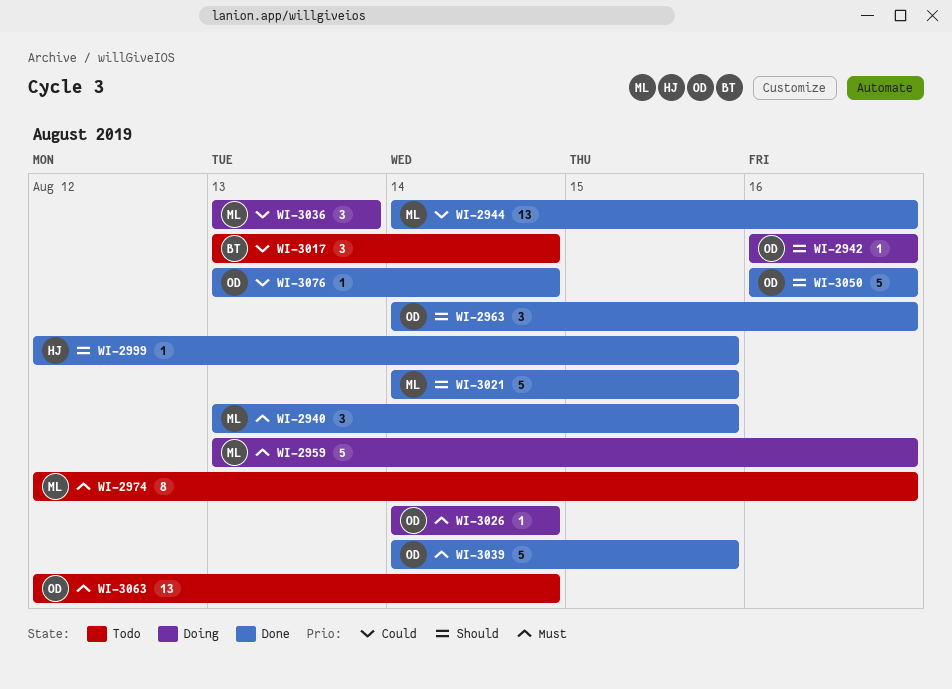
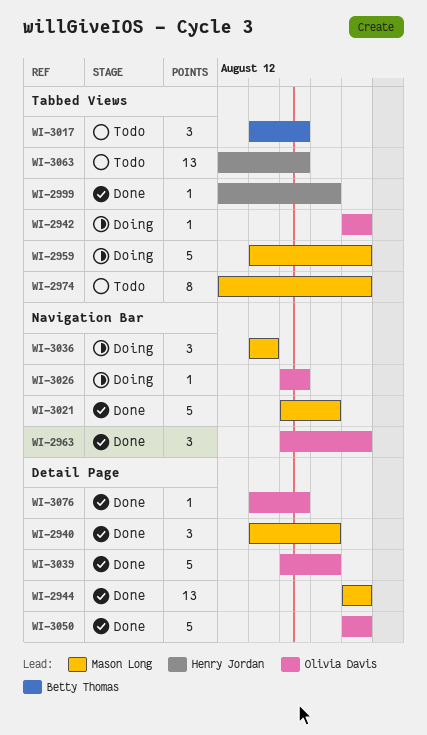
WI-2944, start: Aug 14 -> Aug 16
WI-3063, owner: Olivia Davis -> Henry Jordan

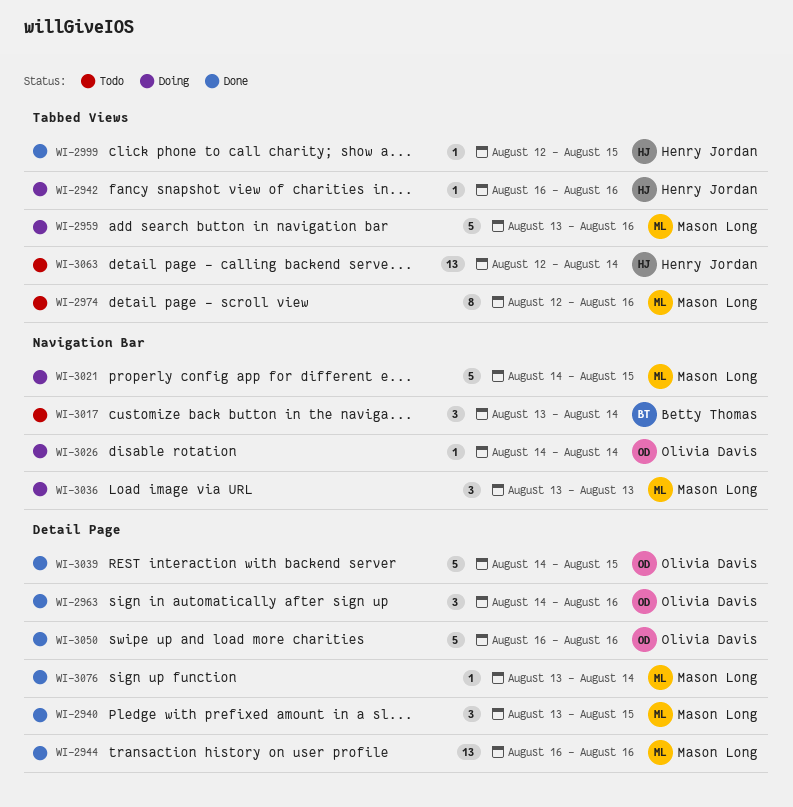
WI-2942, owner: Olivia Davis -> Henry Jordan
WI-2963, label: Navigation Bar -> Detail Page
WI-3017, label: Tabbed Views -> Navigation Bar
WI-3021, status: Done -> Doing
WI-3076, owner: Olivia Davis -> Mason Long

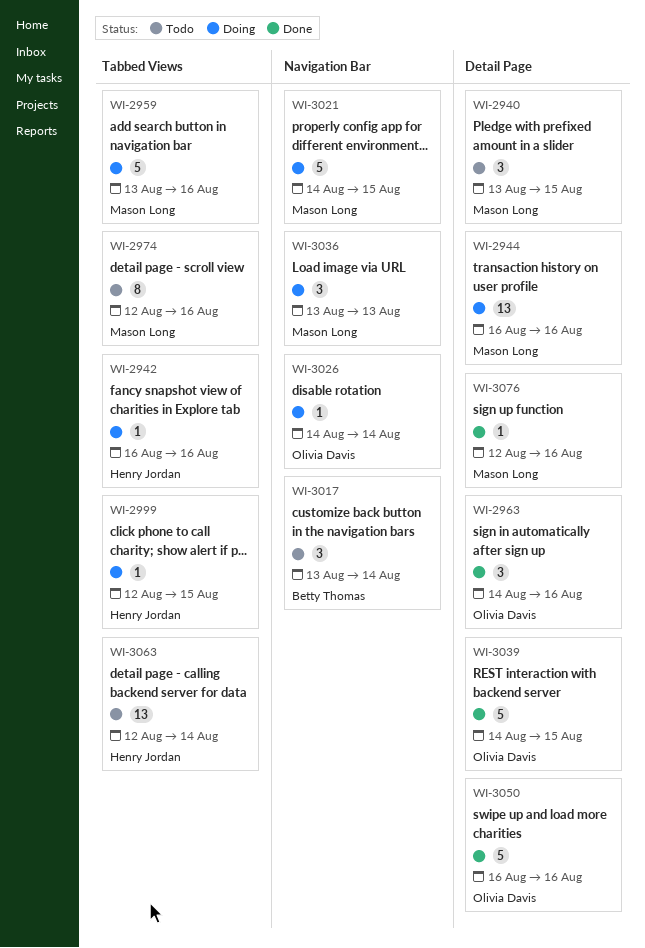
WI-2940, status: Done -> Todo
WI-2944, status: Done -> Doing
WI-2999, status: Done -> Doing
WI-3076, start: Aug 13 -> Aug 12
WI-3076, due: Aug 14 -> Aug 16

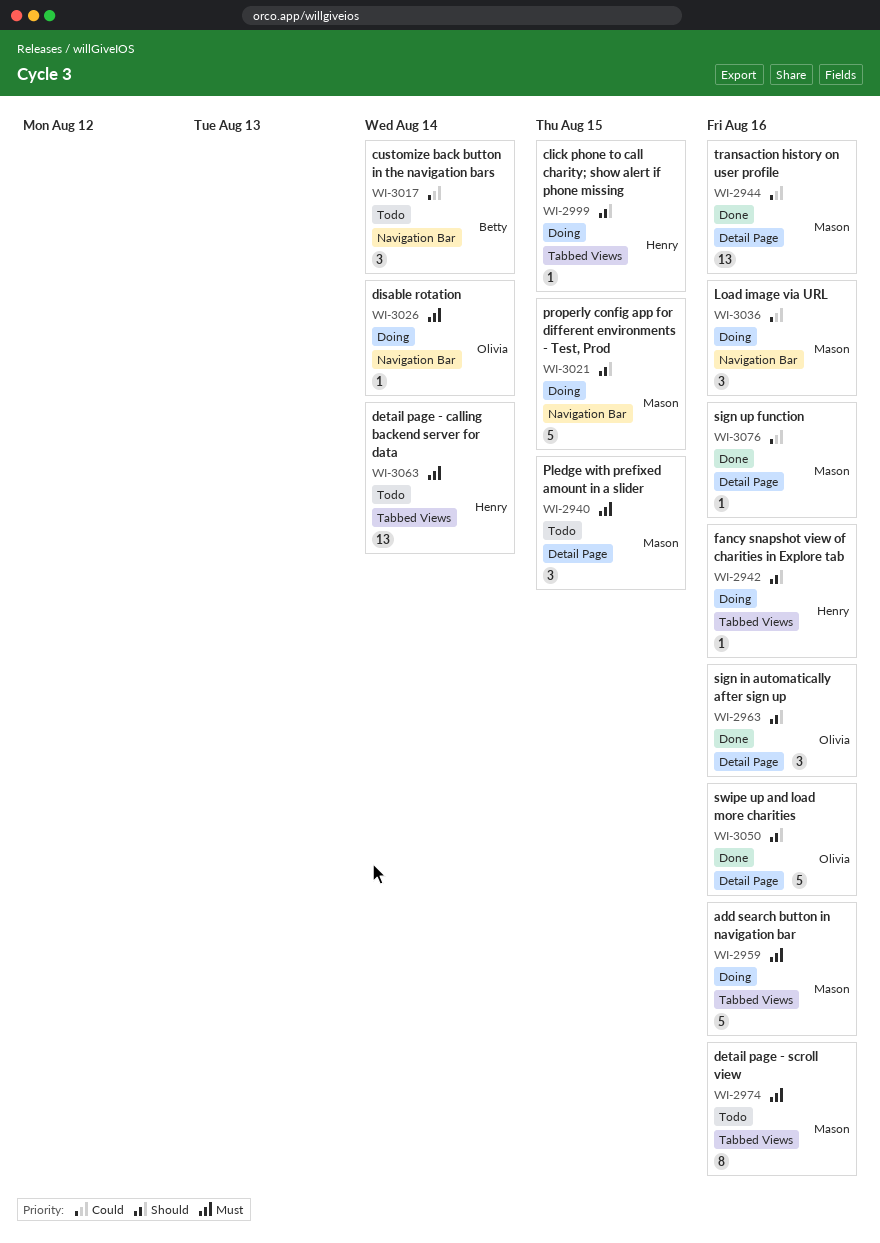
WI-2944, status: Doing -> Done
WI-3036, due: Aug 13 -> Aug 16
WI-3039: present -> none

